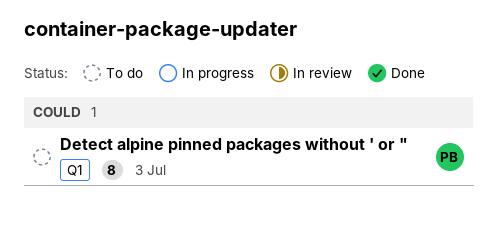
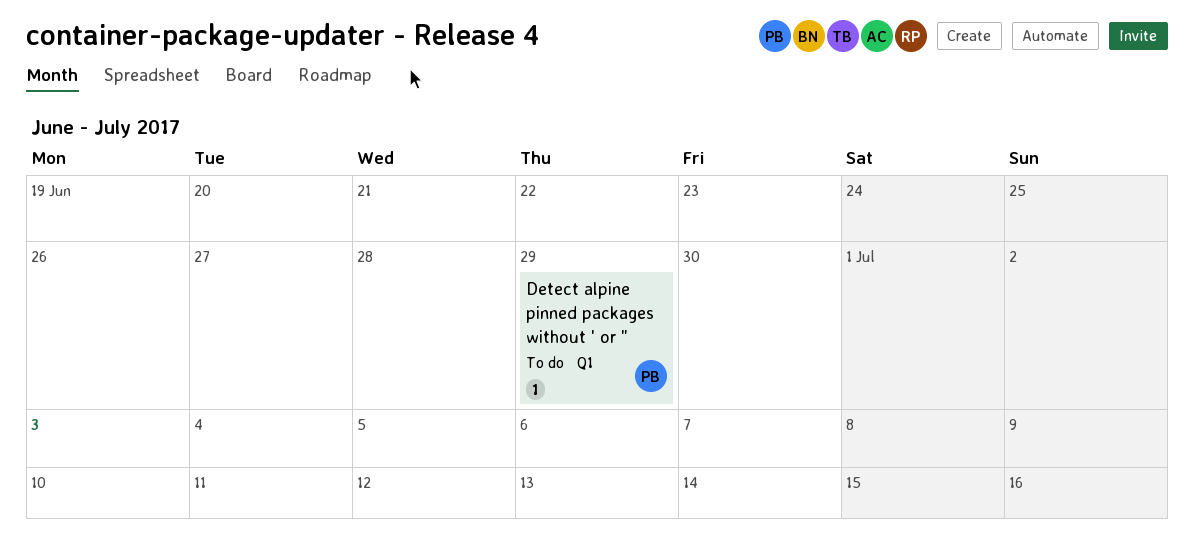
Detect alpine pinned packages without ' or ", estimate: 8 -> 1
Detect alpine pinned packages without ' or ", due: Jul 3 -> Jun 29

